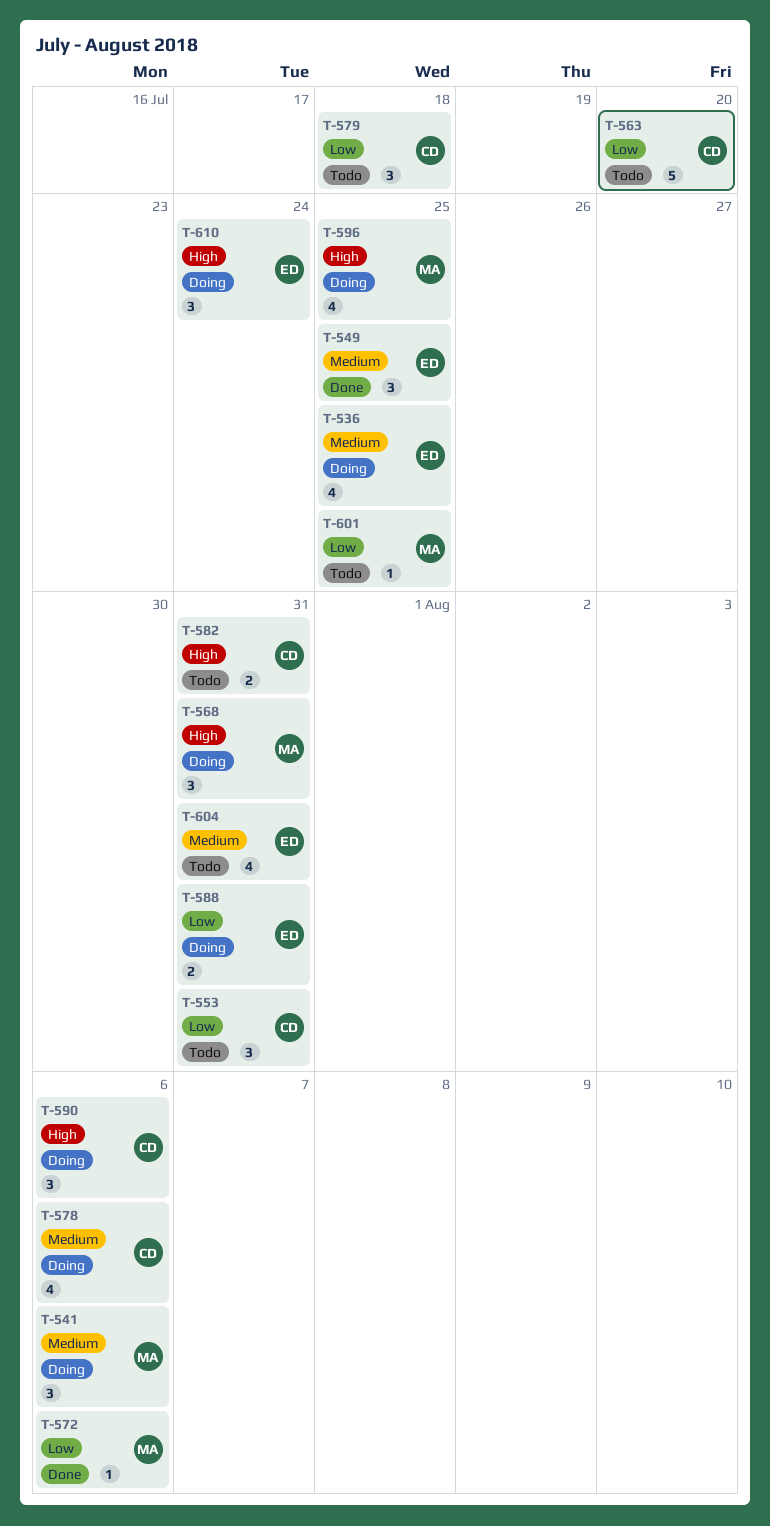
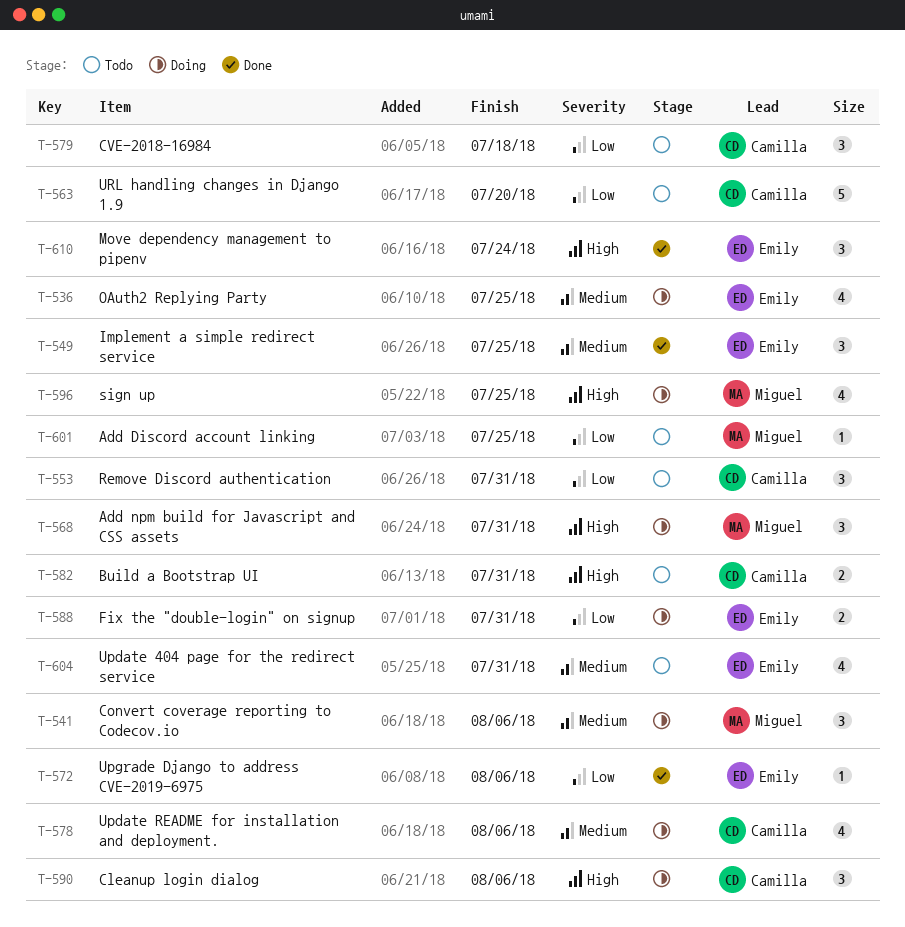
T-572, owner: Miguel -> Emily
T-610, status: Doing -> Done

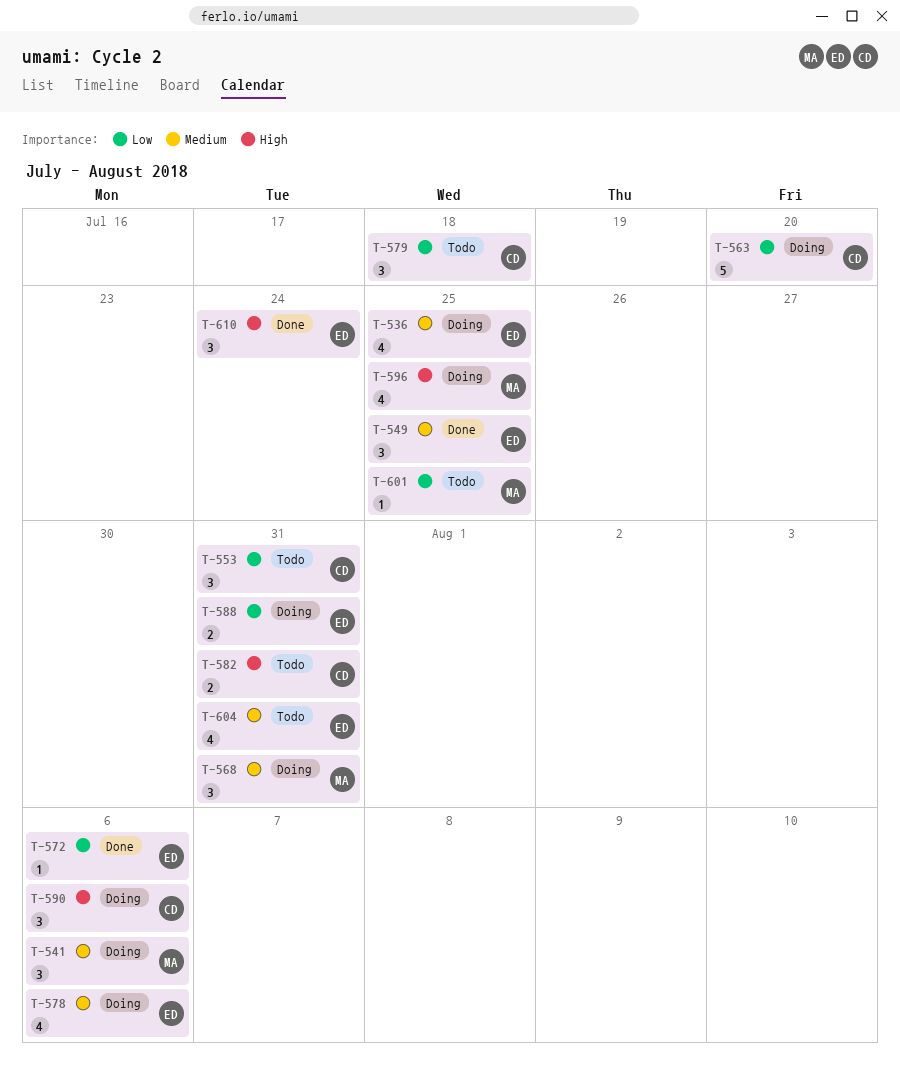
T-563, status: Todo -> Doing
T-568, priority: High -> Medium
T-578, owner: Camilla -> Emily

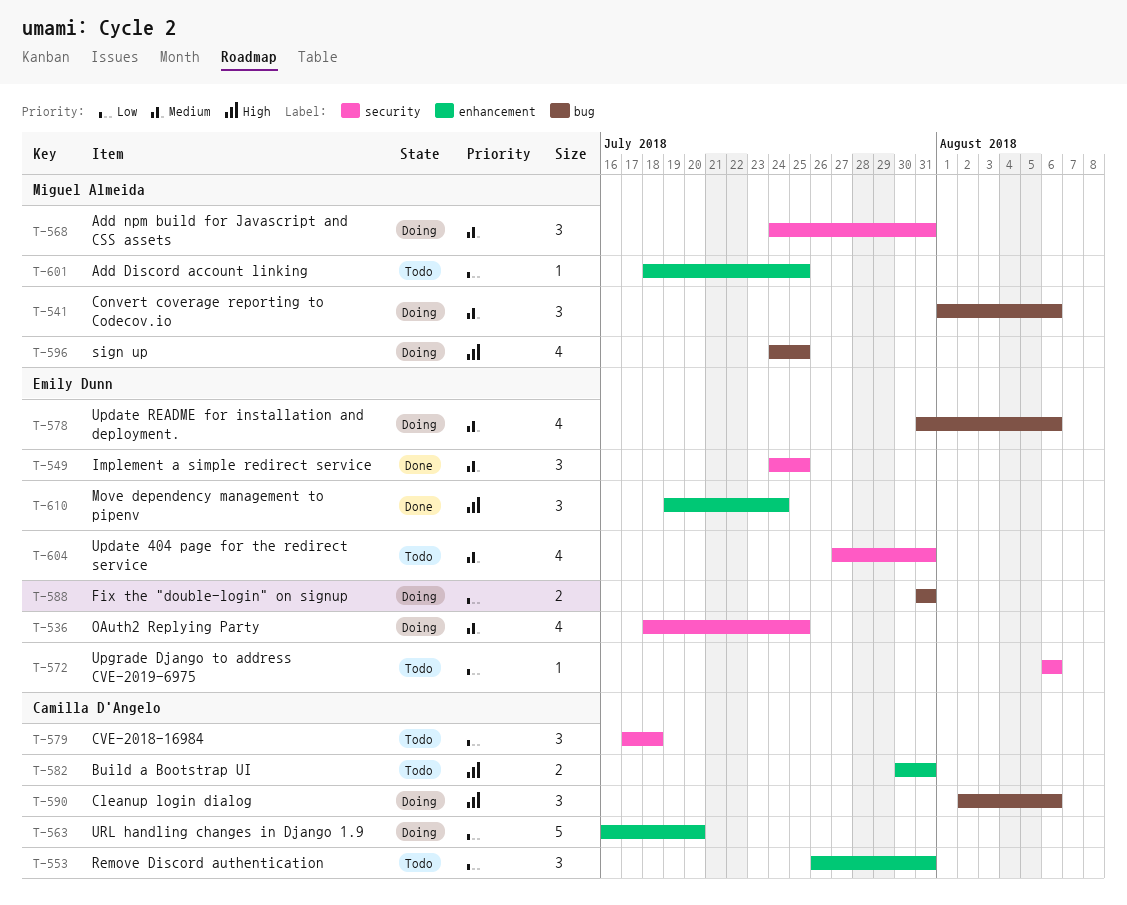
T-572, status: Done -> Todo

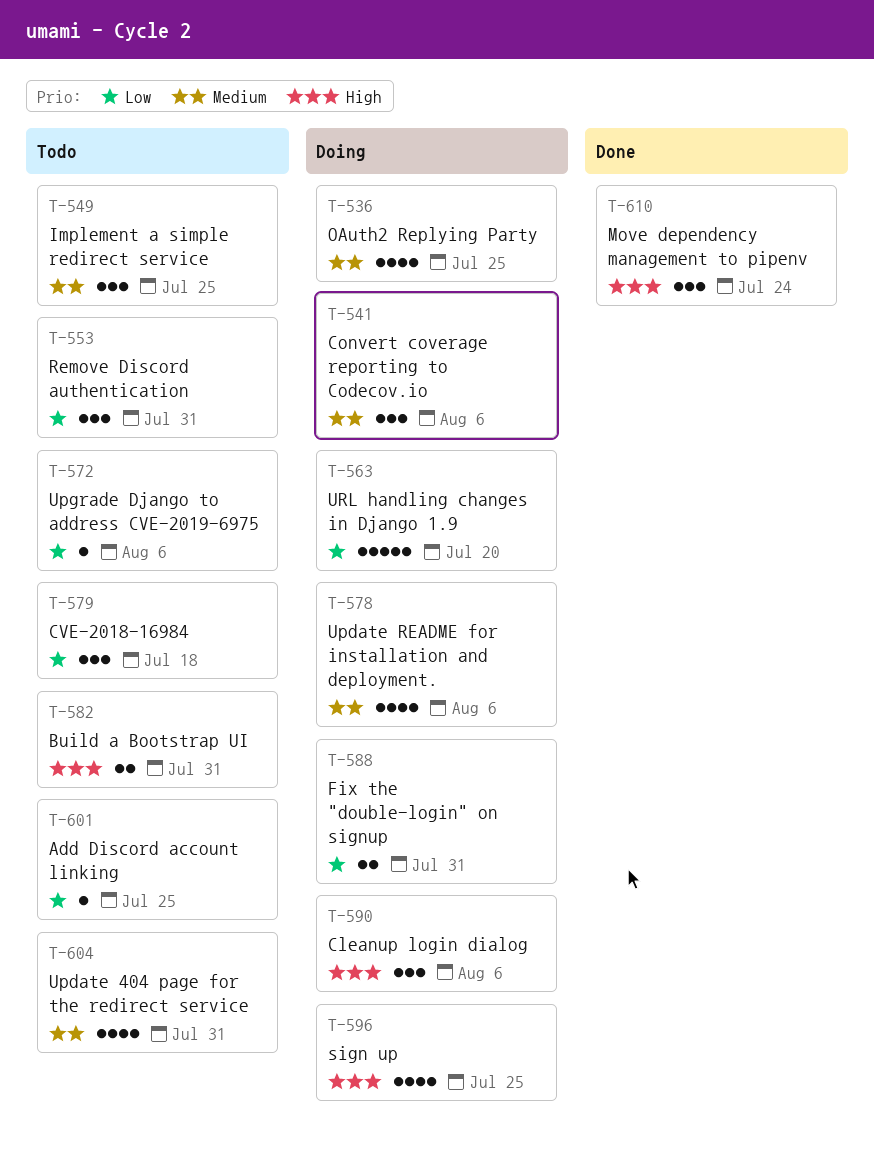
T-549, status: Done -> Todo
T-568: present -> none

